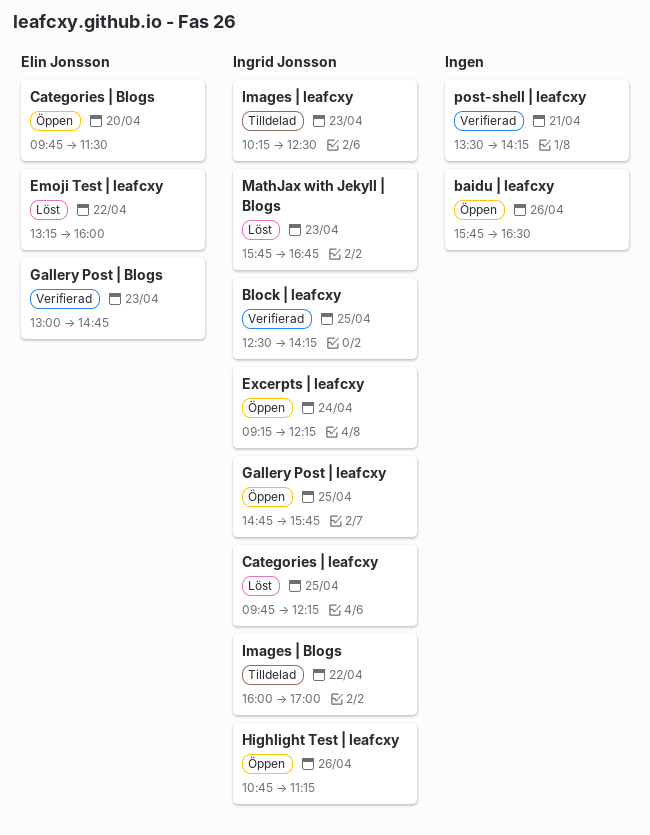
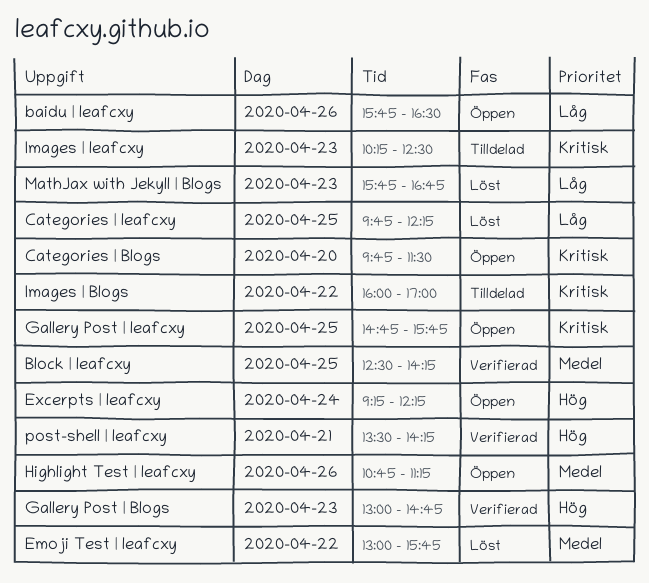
Emoji Test | leafcxy, begins: 13:15 -> 13:00
Emoji Test | leafcxy, ends: 16:00 -> 15:45

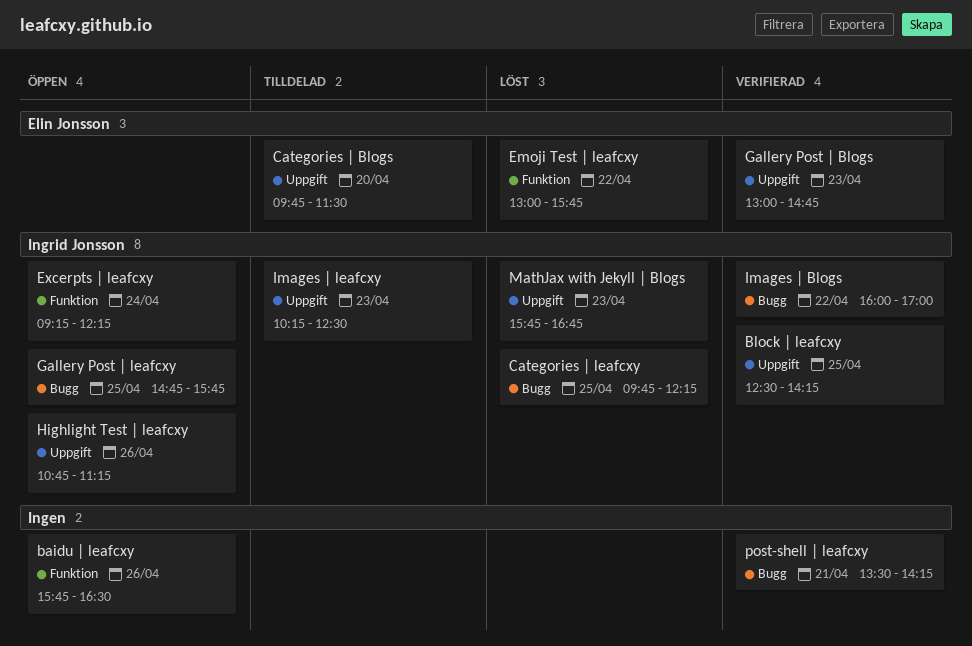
Categories | Blogs, status: Öppen -> Tilldelad
Images | Blogs, status: Tilldelad -> Verifierad

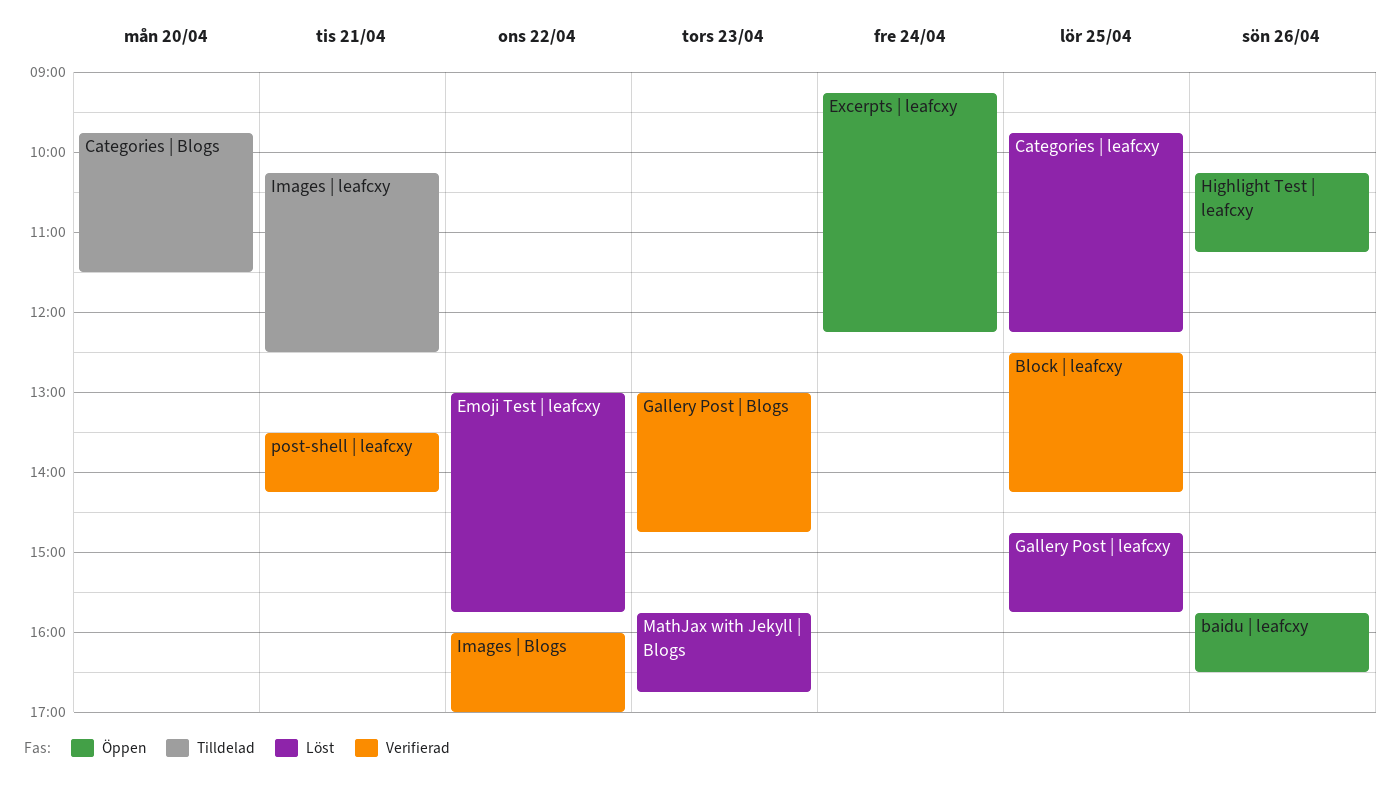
Gallery Post | leafcxy, status: Öppen -> Löst
Highlight Test | leafcxy, begins: 10:45 -> 10:15
Images | leafcxy, day: Apr 23 -> Apr 21

